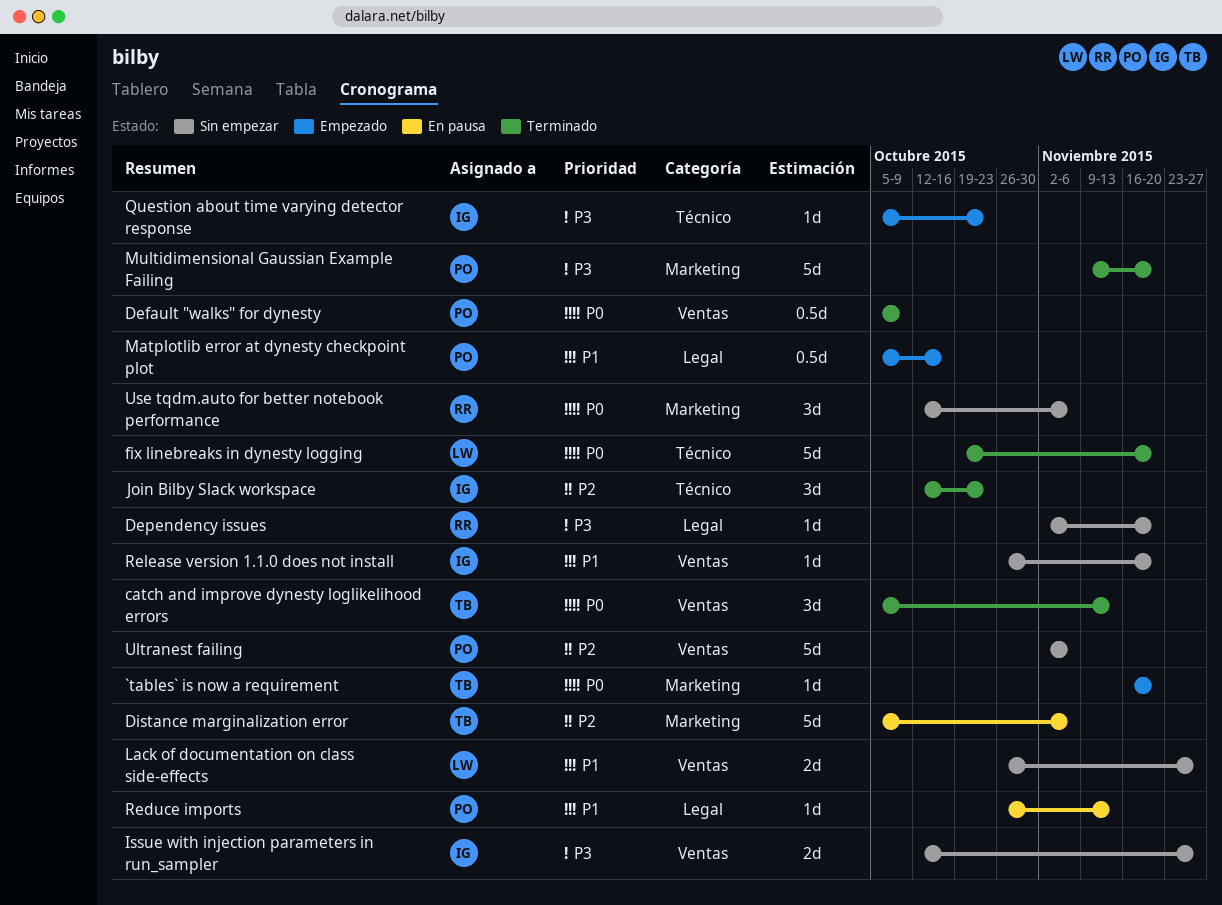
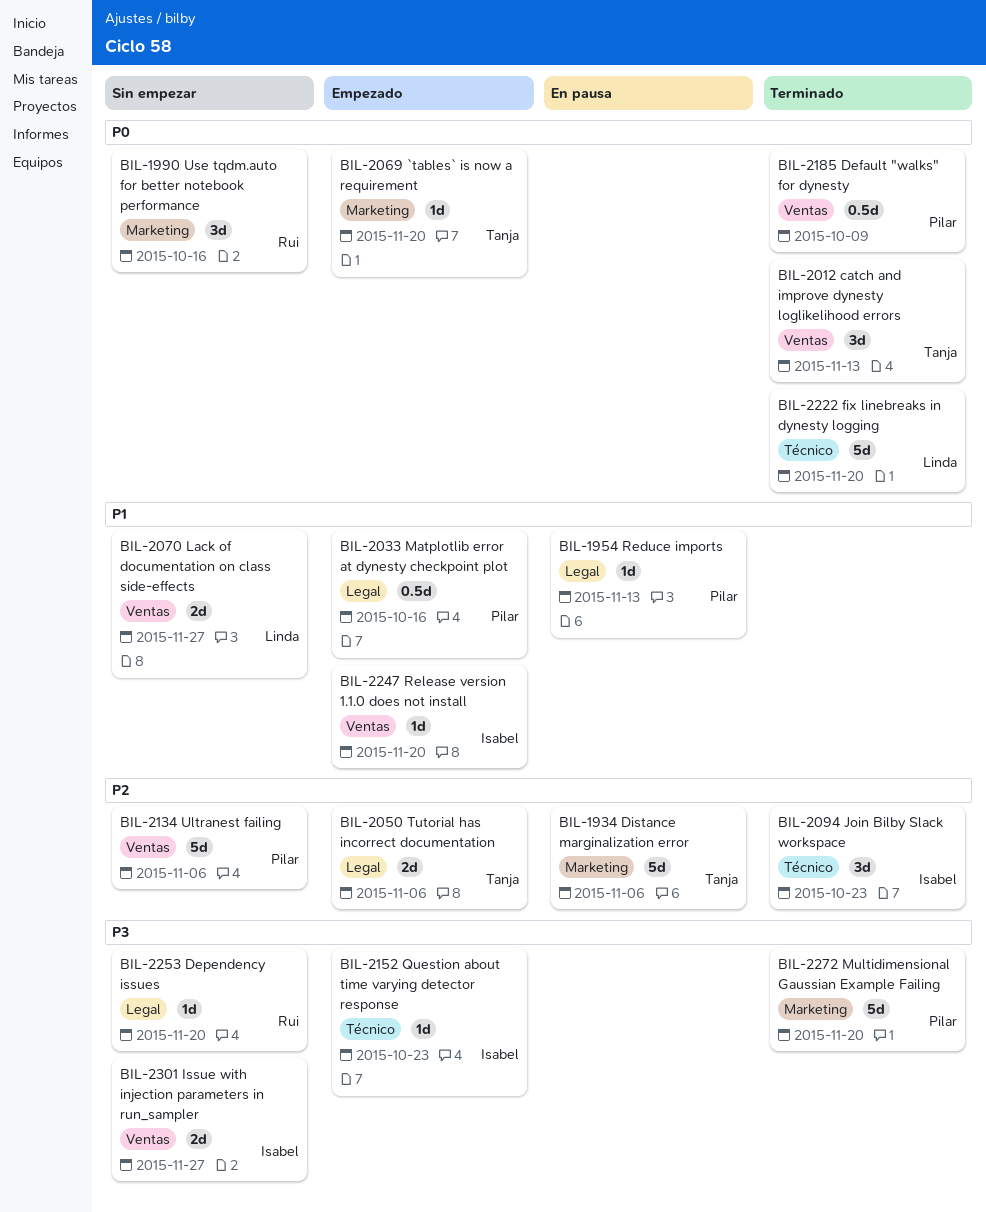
Release version 1.1.0 does not install, status: Sin empezar -> Empezado
Tutorial has incorrect documentation: none -> present
Use tqdm.auto for better notebook performance, due: Nov 6 -> Oct 16

